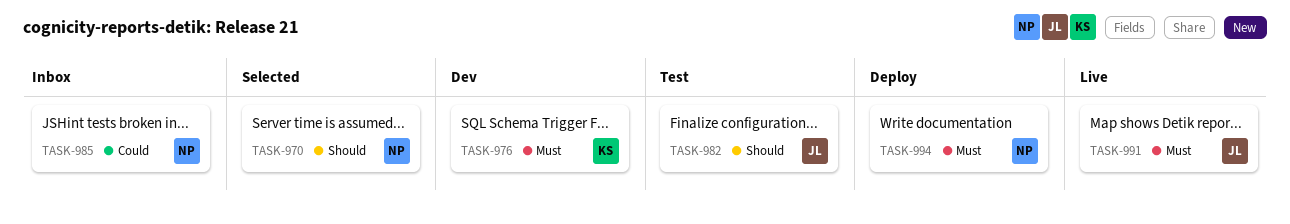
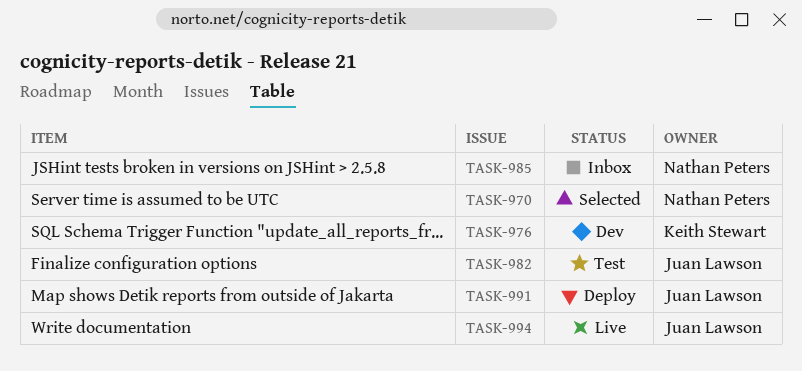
TASK-991, status: Live -> Deploy
TASK-994, status: Deploy -> Live
TASK-994, owner: Nathan Peters -> Juan Lawson

